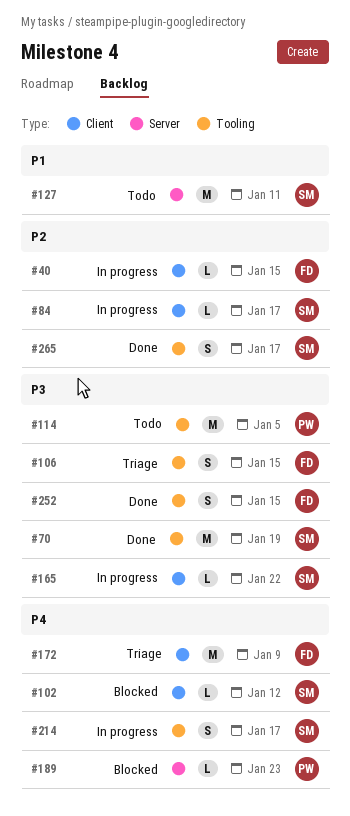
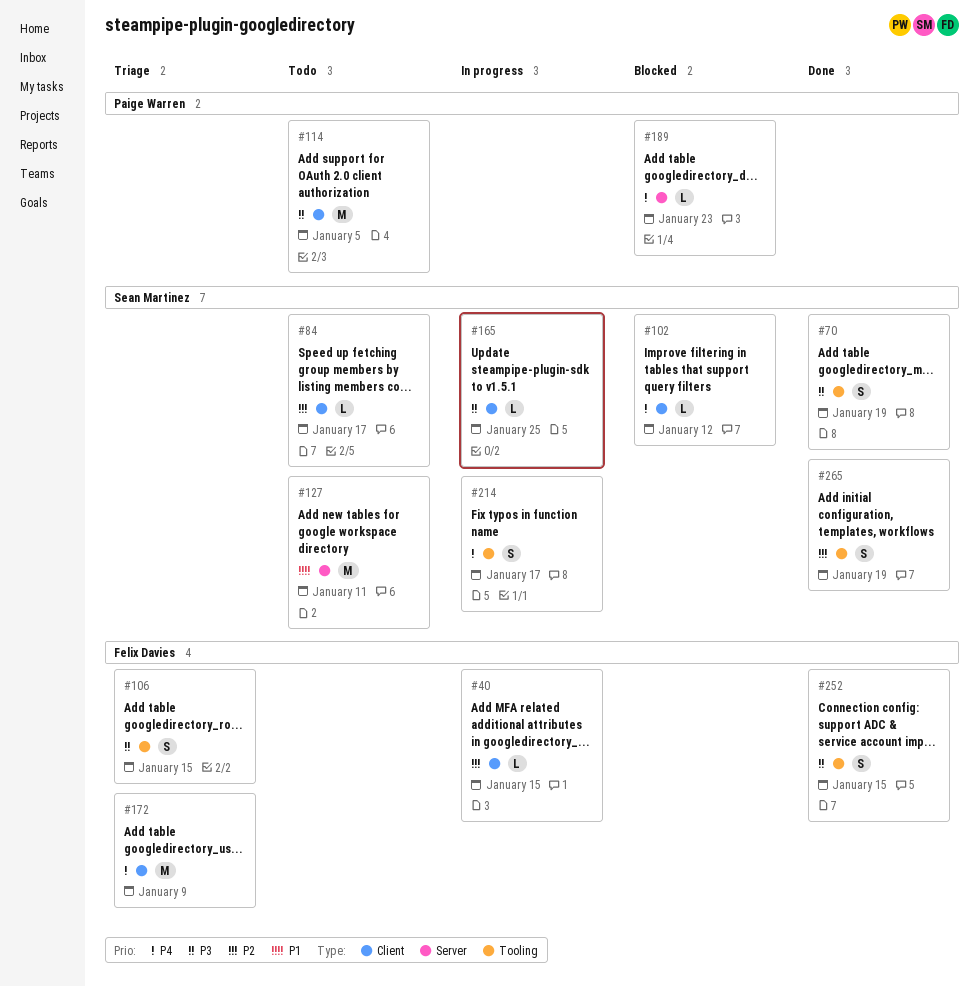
#70, estimate: M -> S
#84, status: In progress -> Todo
#114, label: Tooling -> Client
#165, due: Jan 22 -> Jan 25
#265, due: Jan 17 -> Jan 19

